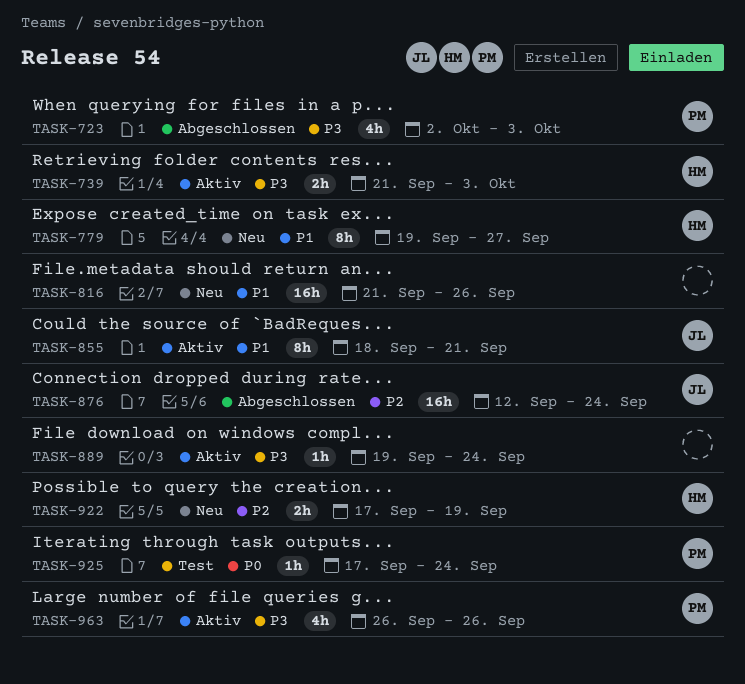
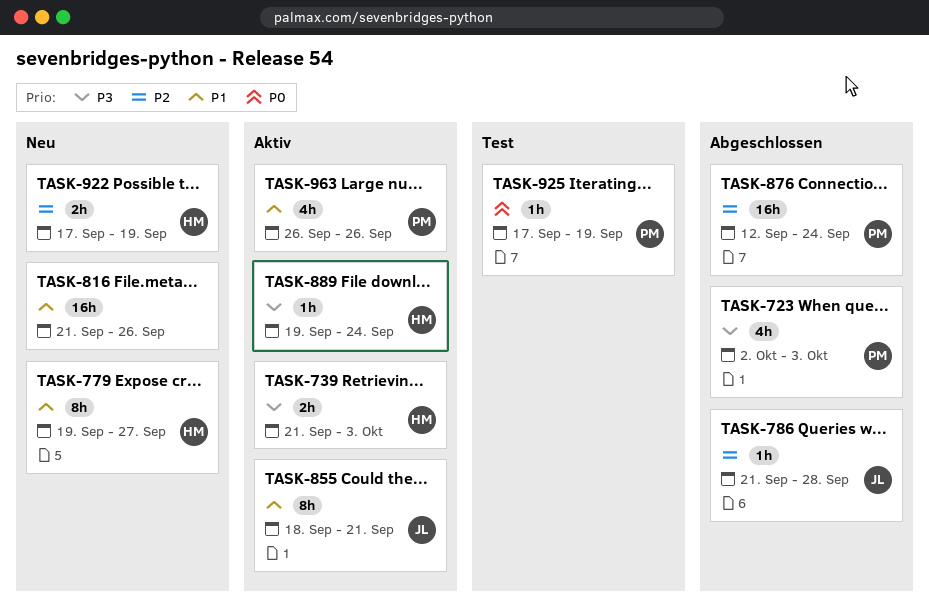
TASK-786: none -> present
TASK-876, owner: JL -> PM
TASK-889, owner: none -> HM
TASK-925, due: Sep 24 -> Sep 19
TASK-963, priority: P3 -> P1

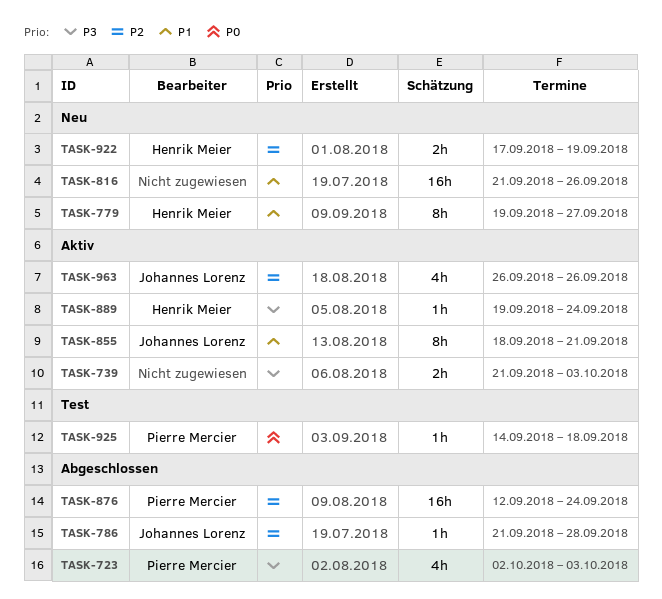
TASK-739, owner: Henrik Meier -> none
TASK-925, start: Sep 17 -> Sep 14
TASK-925, due: Sep 19 -> Sep 18
TASK-963, owner: Pierre Mercier -> Johannes Lorenz
TASK-963, priority: P1 -> P2

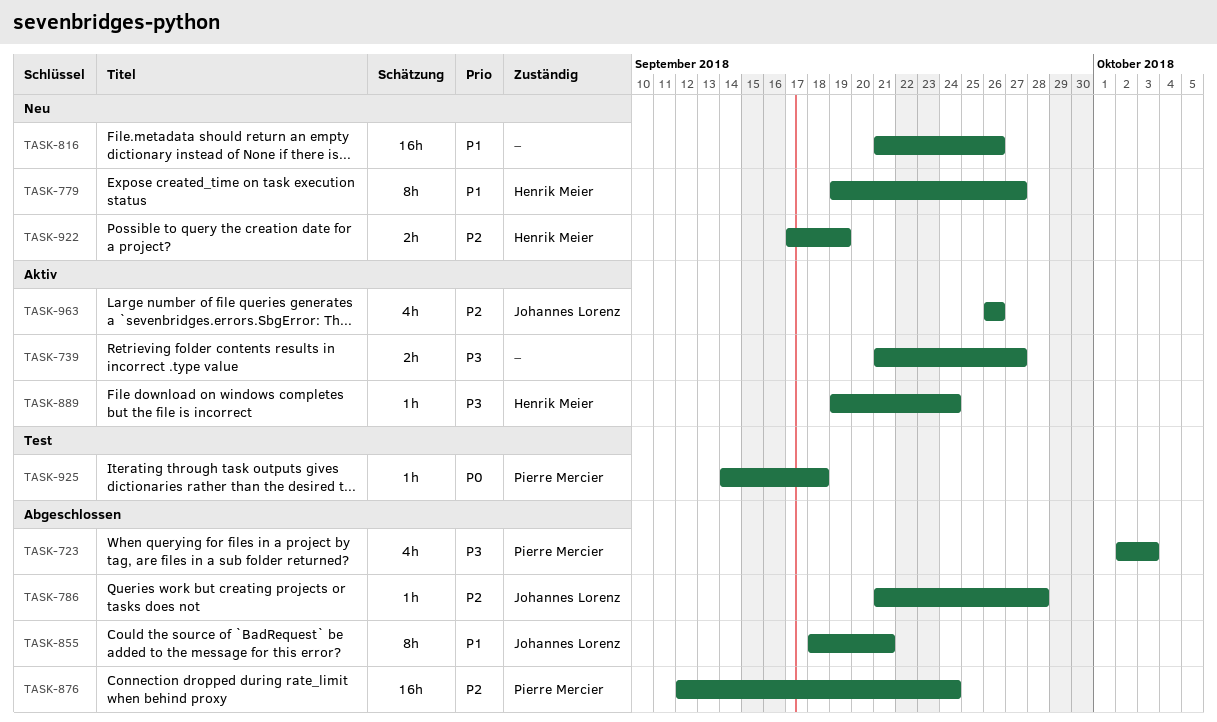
TASK-739, due: Oct 3 -> Sep 27
TASK-855, status: Aktiv -> Abgeschlossen

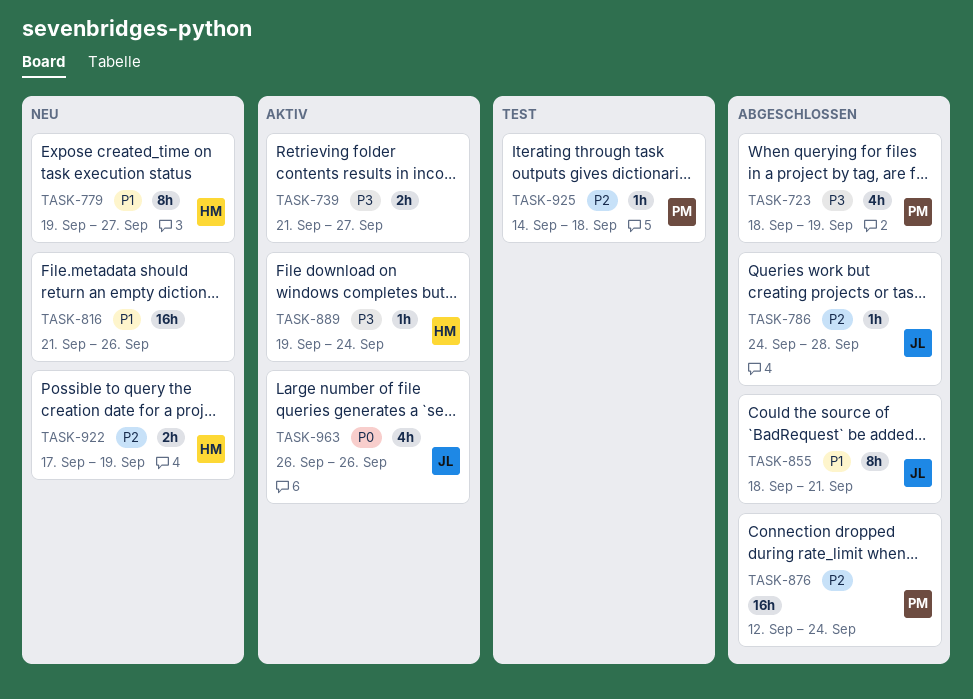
TASK-723, start: Oct 2 -> Sep 18
TASK-723, due: Oct 3 -> Sep 19
TASK-786, start: Sep 21 -> Sep 24
TASK-925, priority: P0 -> P2
TASK-963, priority: P2 -> P0

